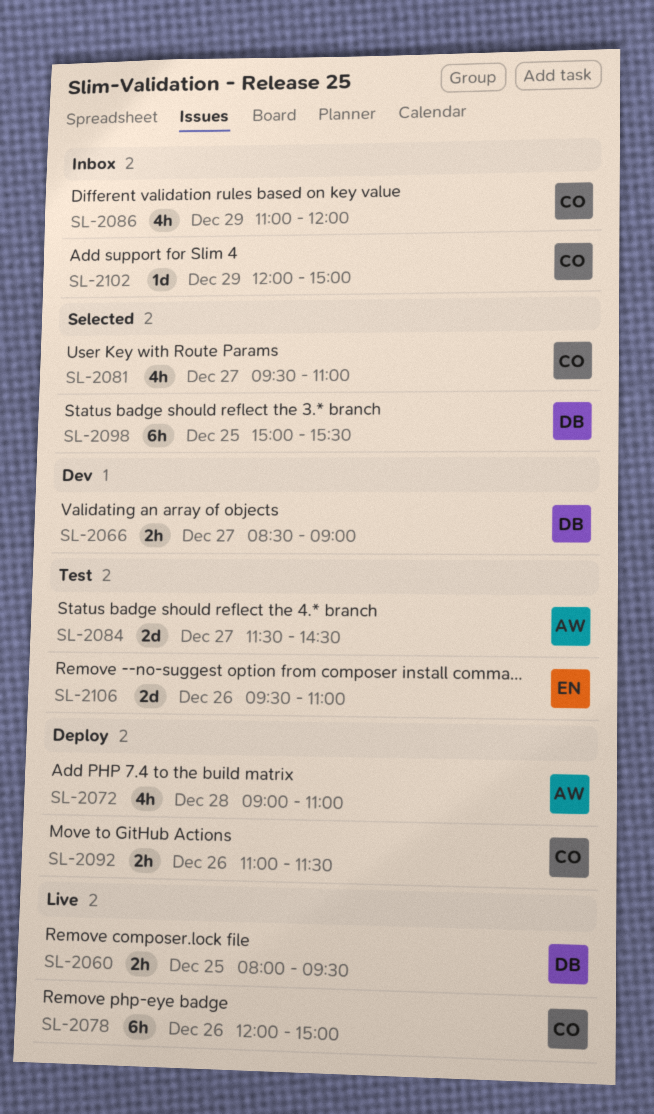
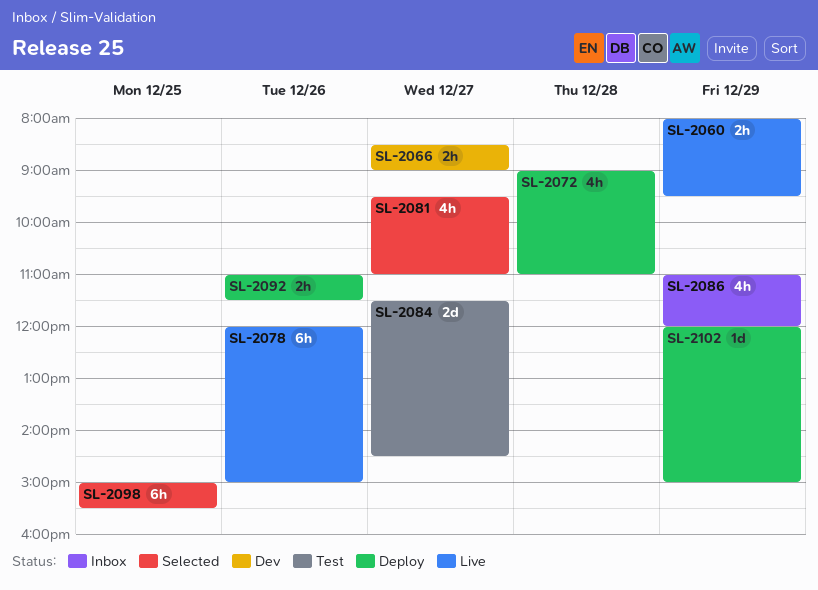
SL-2060, day: Dec 25 -> Dec 29
SL-2102, status: Inbox -> Deploy
SL-2106: present -> none

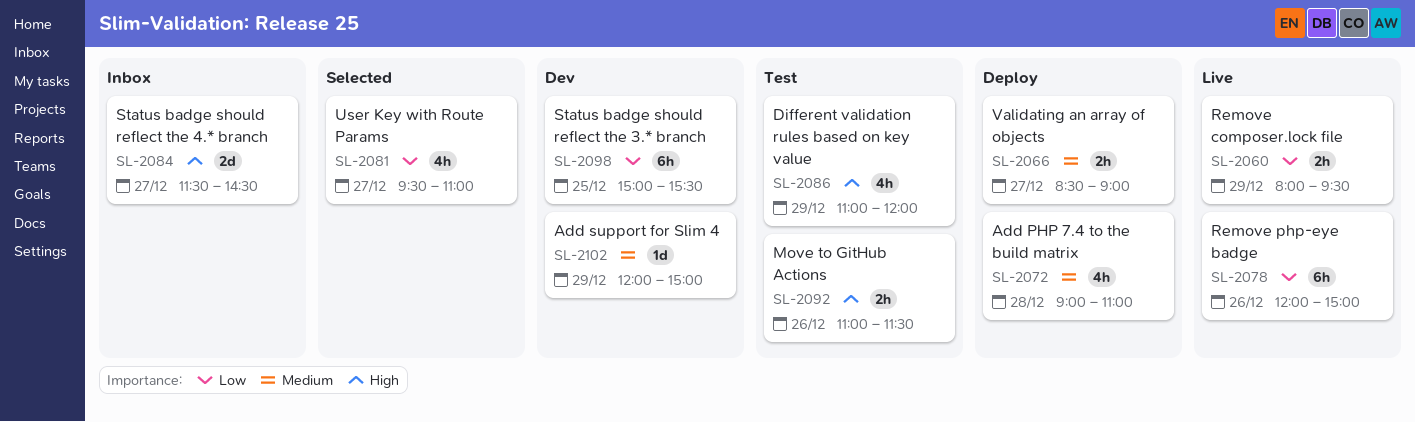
SL-2066, status: Dev -> Deploy
SL-2084, status: Test -> Inbox
SL-2086, status: Inbox -> Test
SL-2092, status: Deploy -> Test
SL-2098, status: Selected -> Dev
SL-2102, status: Deploy -> Dev

